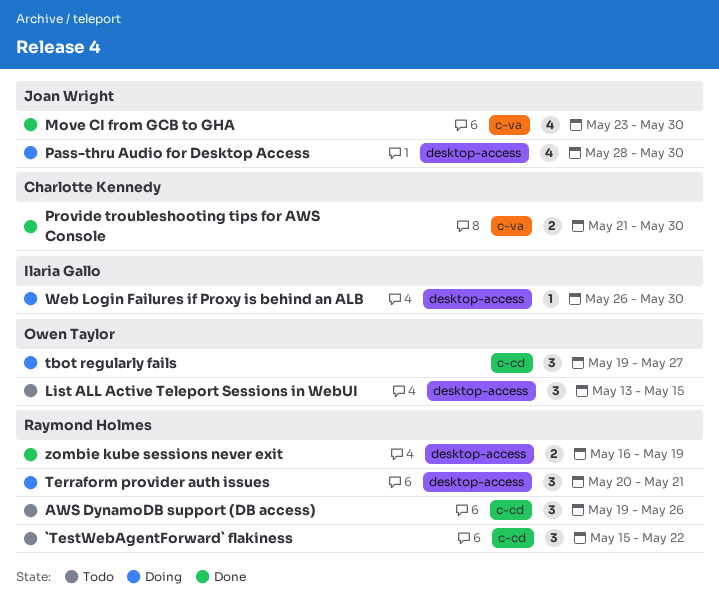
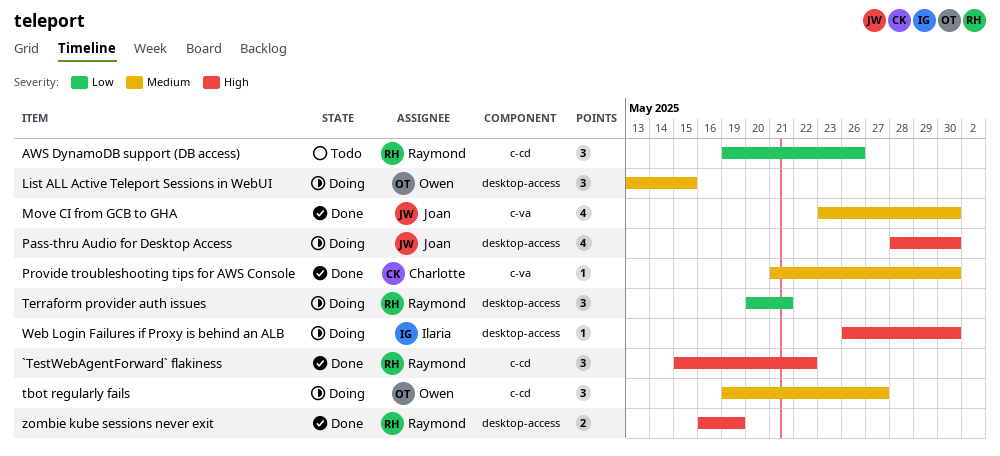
`TestWebAgentForward` flakiness, status: Todo -> Done
List ALL Active Teleport Sessions in WebUI, status: Todo -> Doing
Provide troubleshooting tips for AWS Console, estimate: 2 -> 1

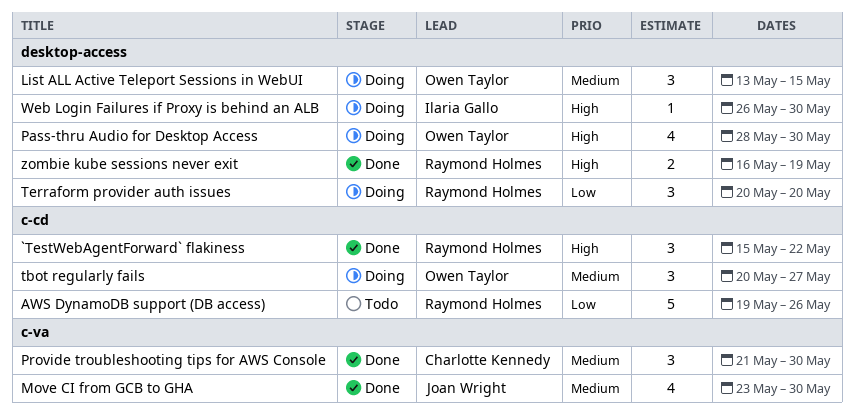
AWS DynamoDB support (DB access), estimate: 3 -> 5
Pass-thru Audio for Desktop Access, owner: Joan Wright -> Owen Taylor
Provide troubleshooting tips for AWS Console, estimate: 1 -> 3
tbot regularly fails, start: May 19 -> May 20
Terraform provider auth issues, due: May 21 -> May 20

